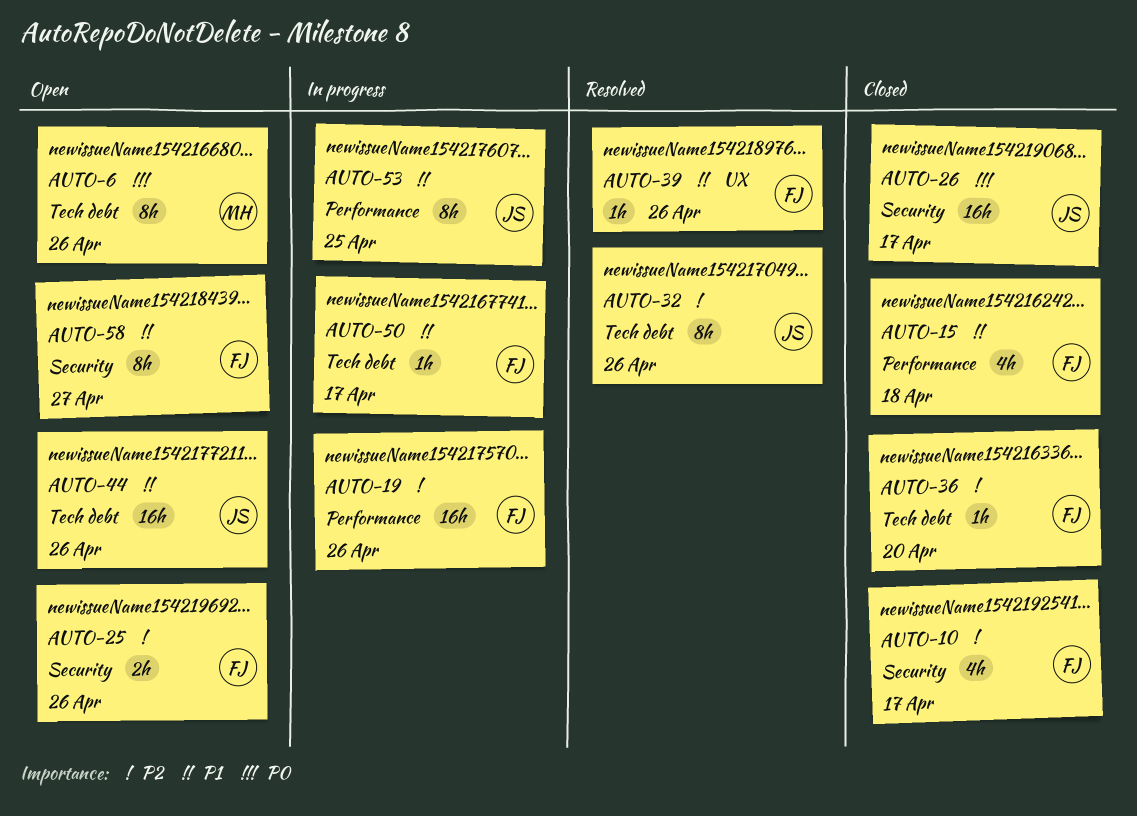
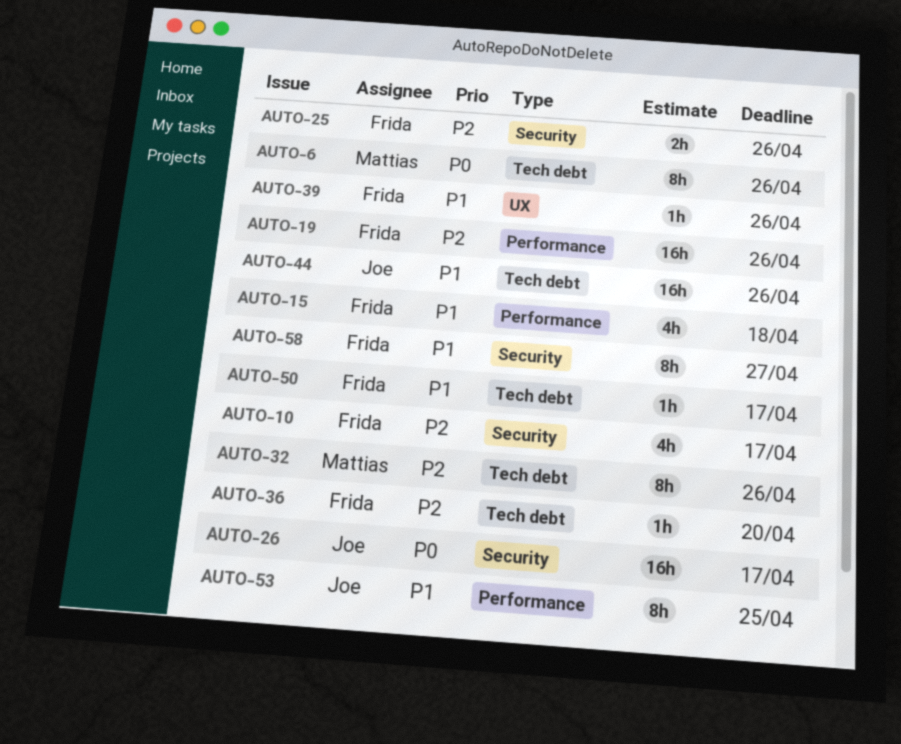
AUTO-32, owner: Joe -> Mattias

